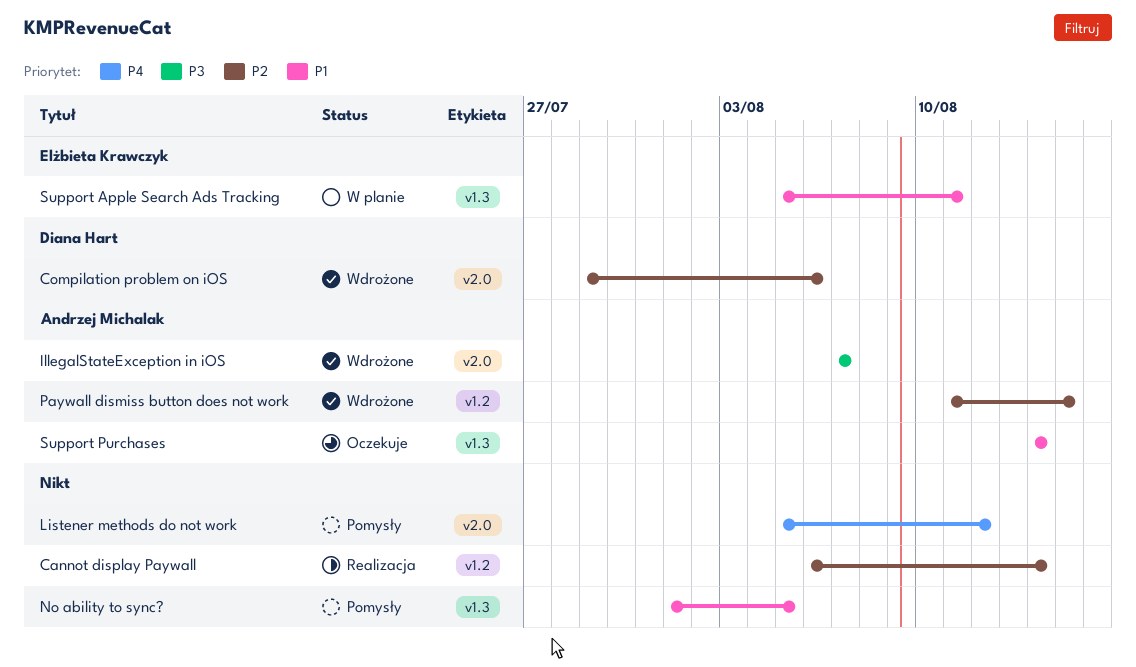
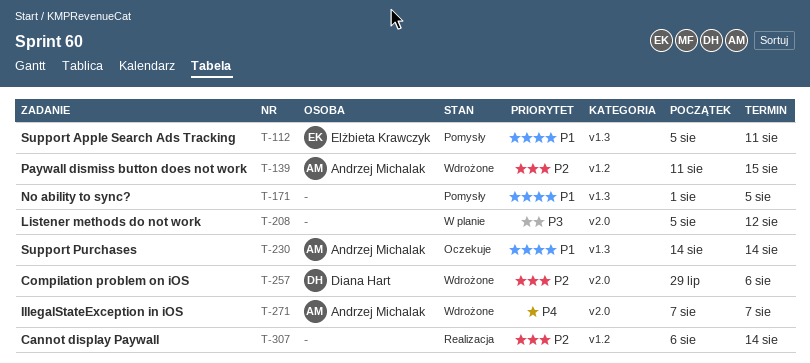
IllegalStateException in iOS, priority: P3 -> P4
Listener methods do not work, status: Pomysły -> W planie
Listener methods do not work, priority: P4 -> P3
Support Apple Search Ads Tracking, status: W planie -> Pomysły

